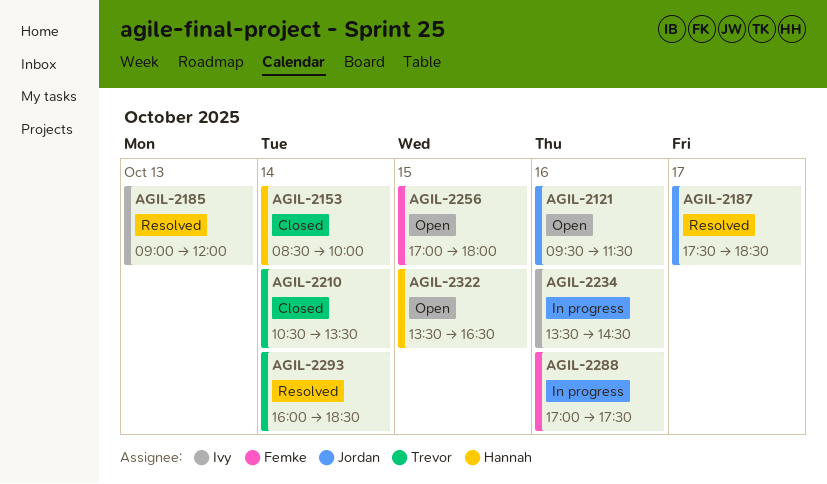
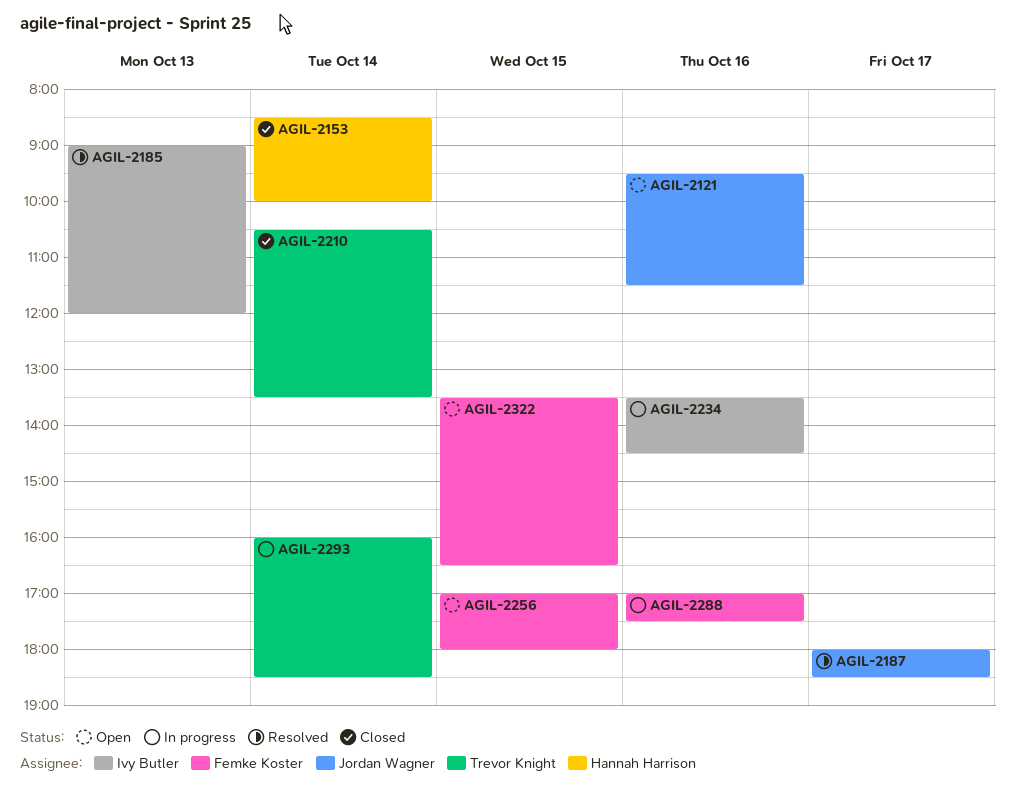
AGIL-2187, begins: 17:30 -> 18:00
AGIL-2293, status: Resolved -> In progress
AGIL-2322, owner: Hannah Harrison -> Femke Koster

